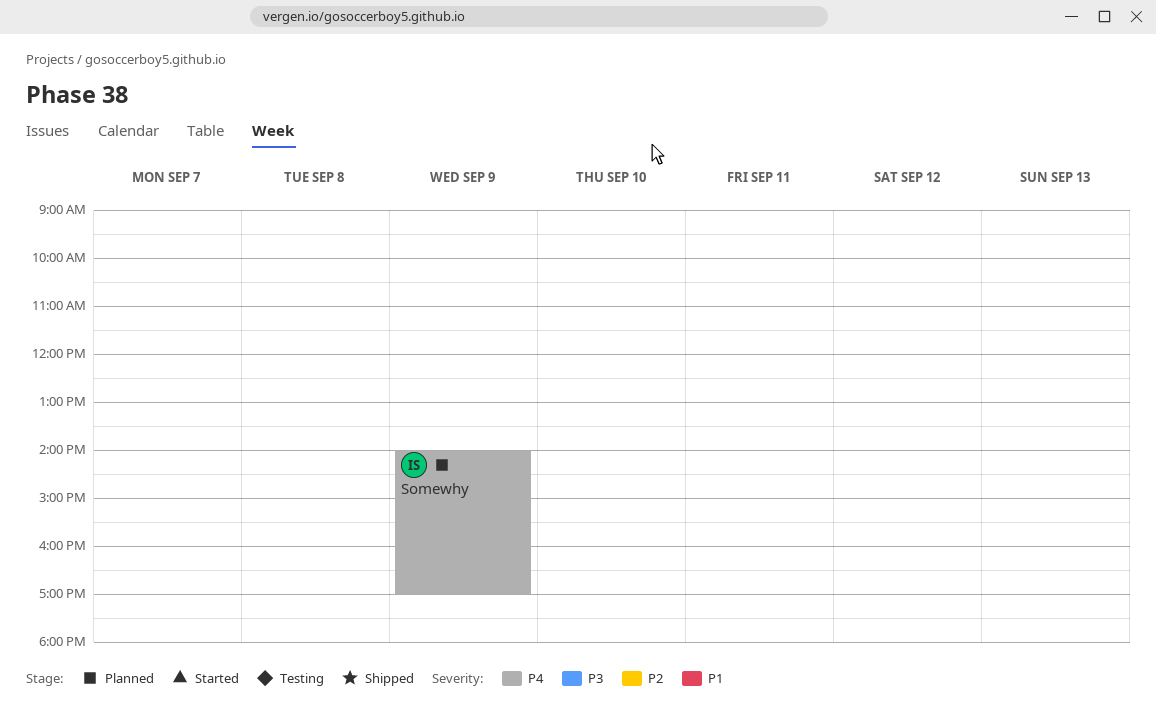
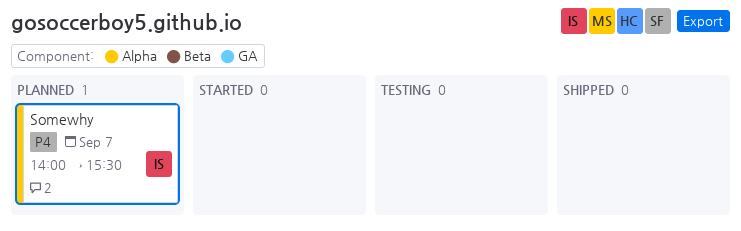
Somewhy, day: Sep 9 -> Sep 7
Somewhy, ends: 17:00 -> 15:30

